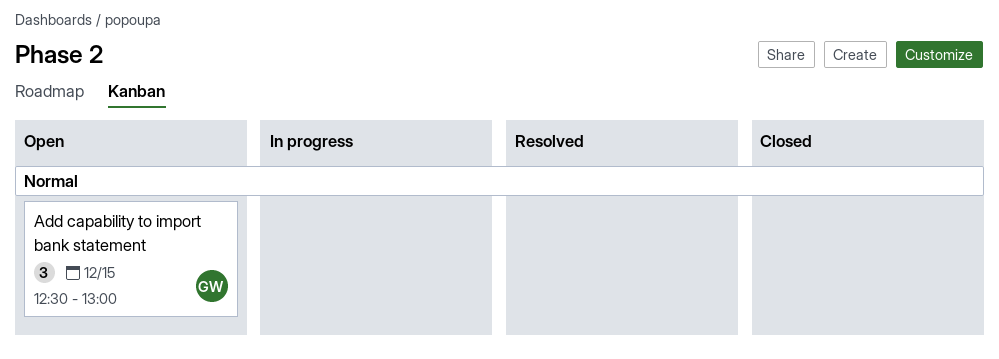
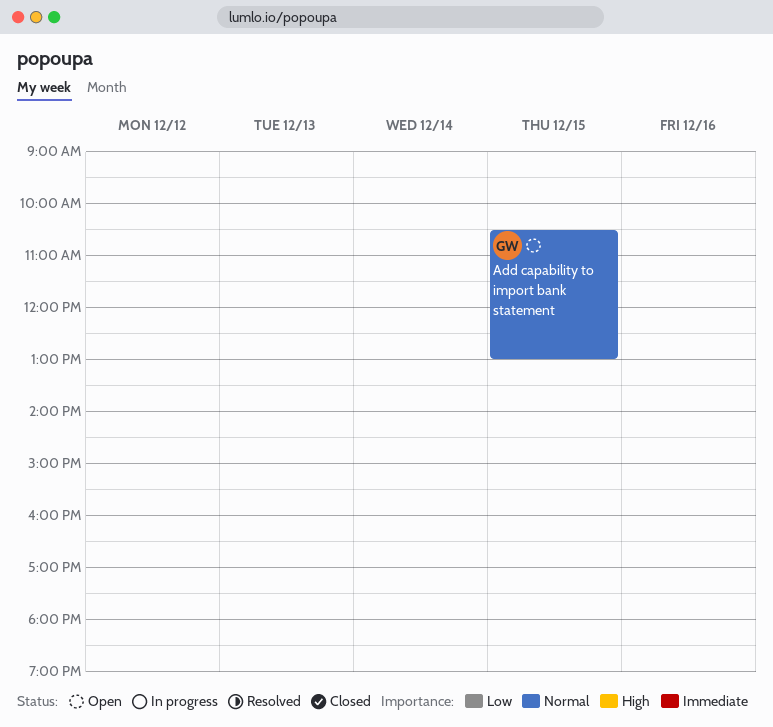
Add capability to import bank statement, begins: 12:30 -> 10:30

